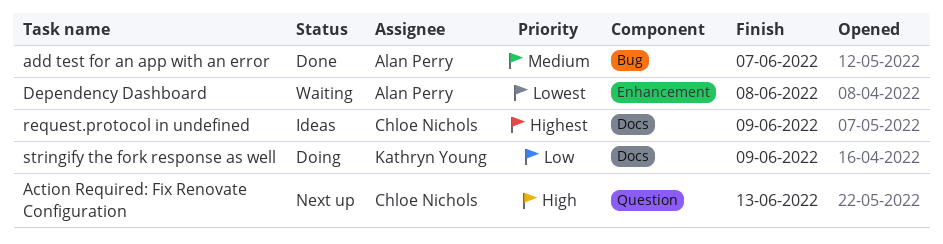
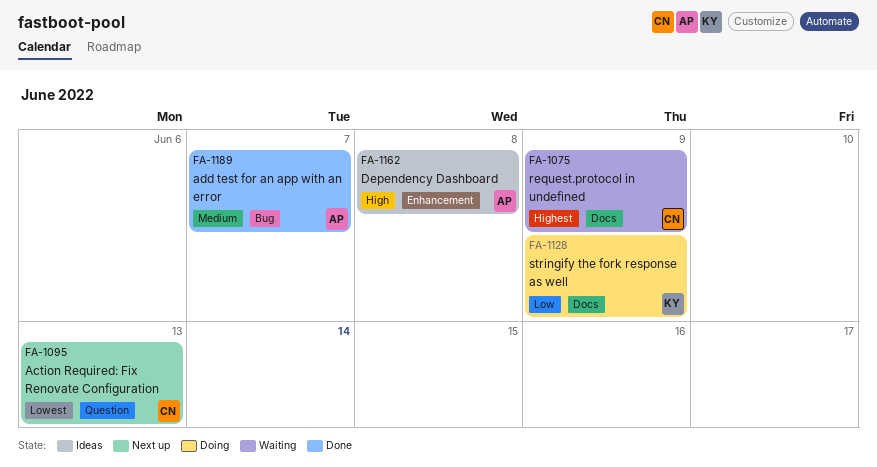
Action Required: Fix Renovate Configuration, priority: High -> Lowest
Dependency Dashboard, status: Waiting -> Ideas
Dependency Dashboard, priority: Lowest -> High
request.protocol in undefined, status: Ideas -> Waiting

